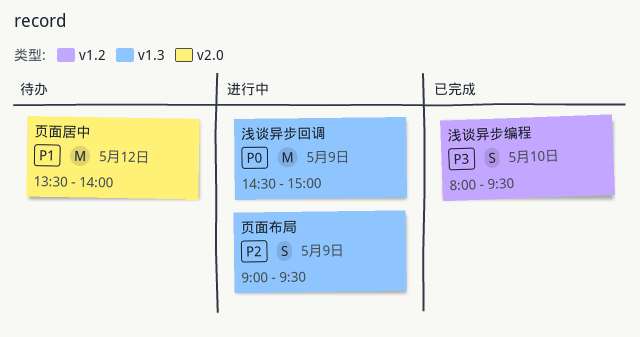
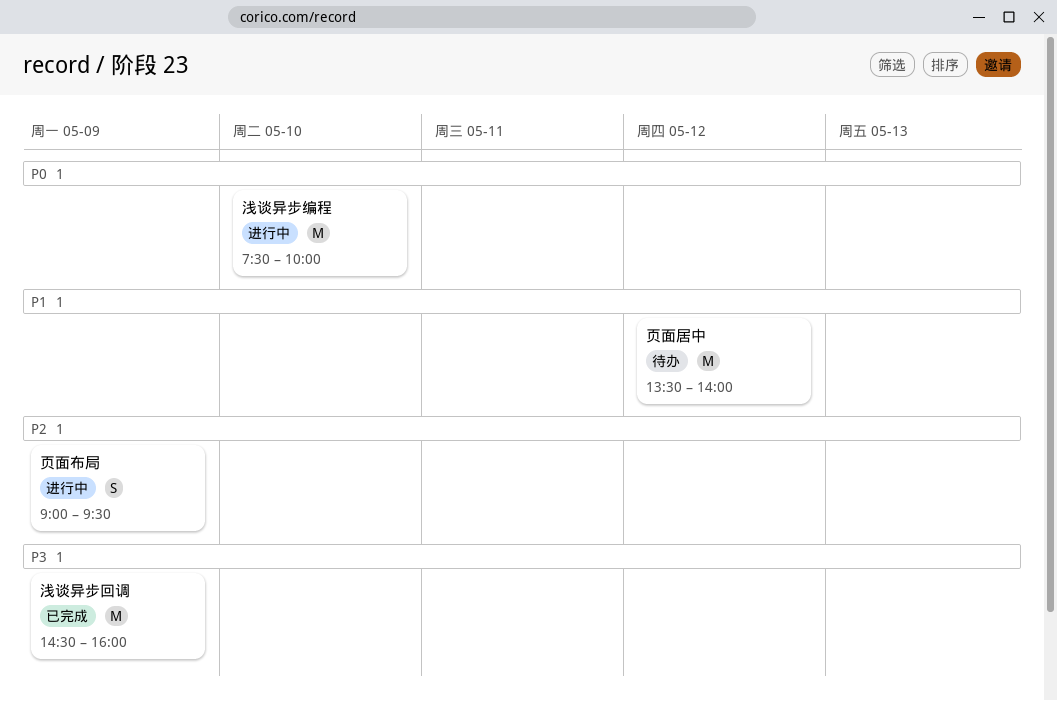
浅谈异步回调, status: 进行中 -> 已完成
浅谈异步回调, priority: P0 -> P3
浅谈异步回调, ends: 15:00 -> 16:00
浅谈异步编程, status: 已完成 -> 进行中
浅谈异步编程, priority: P3 -> P0
浅谈异步编程, estimate: S -> M
浅谈异步编程, begins: 08:00 -> 07:30
浅谈异步编程, ends: 09:30 -> 10:00

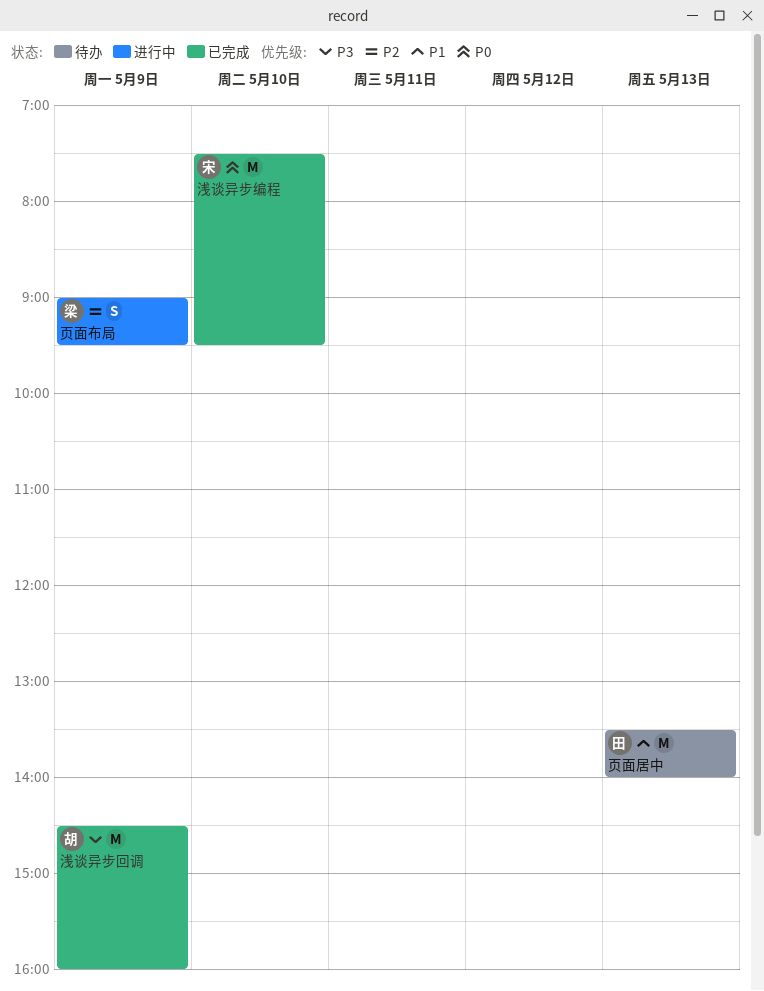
浅谈异步编程, status: 进行中 -> 已完成
浅谈异步编程, ends: 10:00 -> 09:30
页面居中, day: May 12 -> May 13

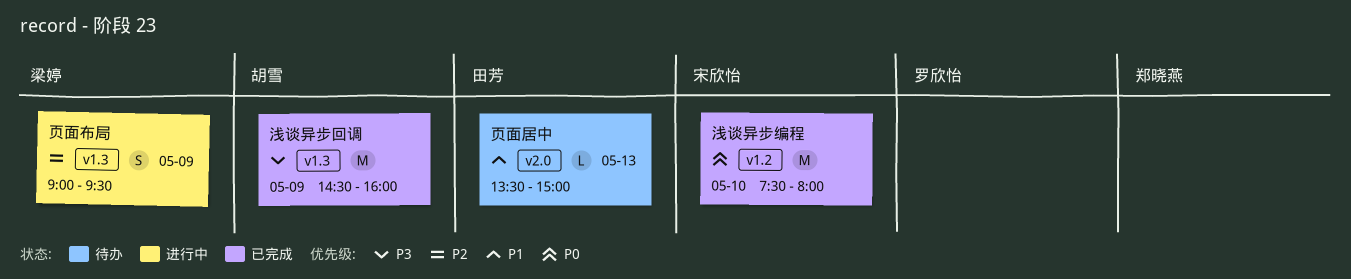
浅谈异步编程, ends: 09:30 -> 08:00
页面居中, estimate: M -> L
页面居中, ends: 14:00 -> 15:00

